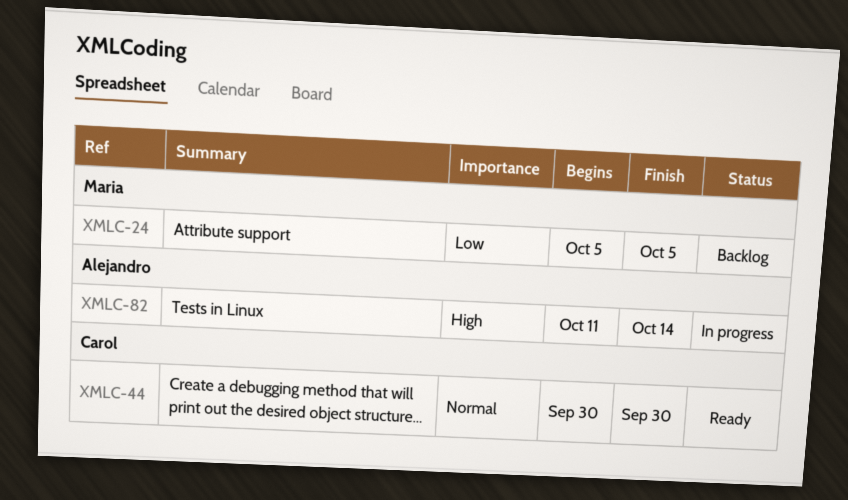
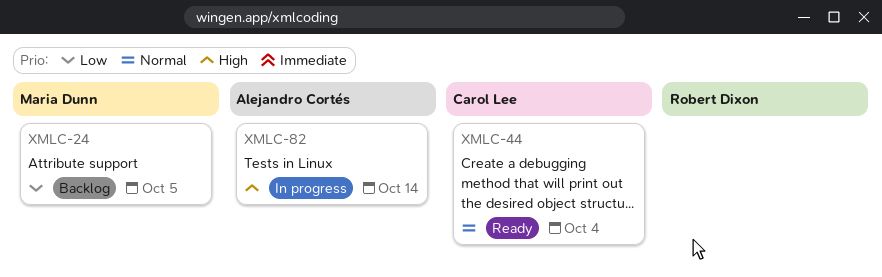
XMLC-44, due: Sep 30 -> Oct 4

